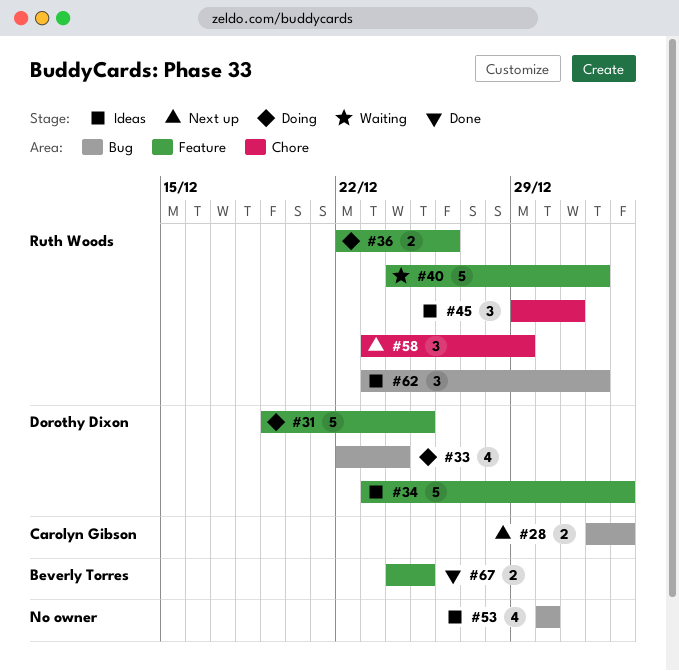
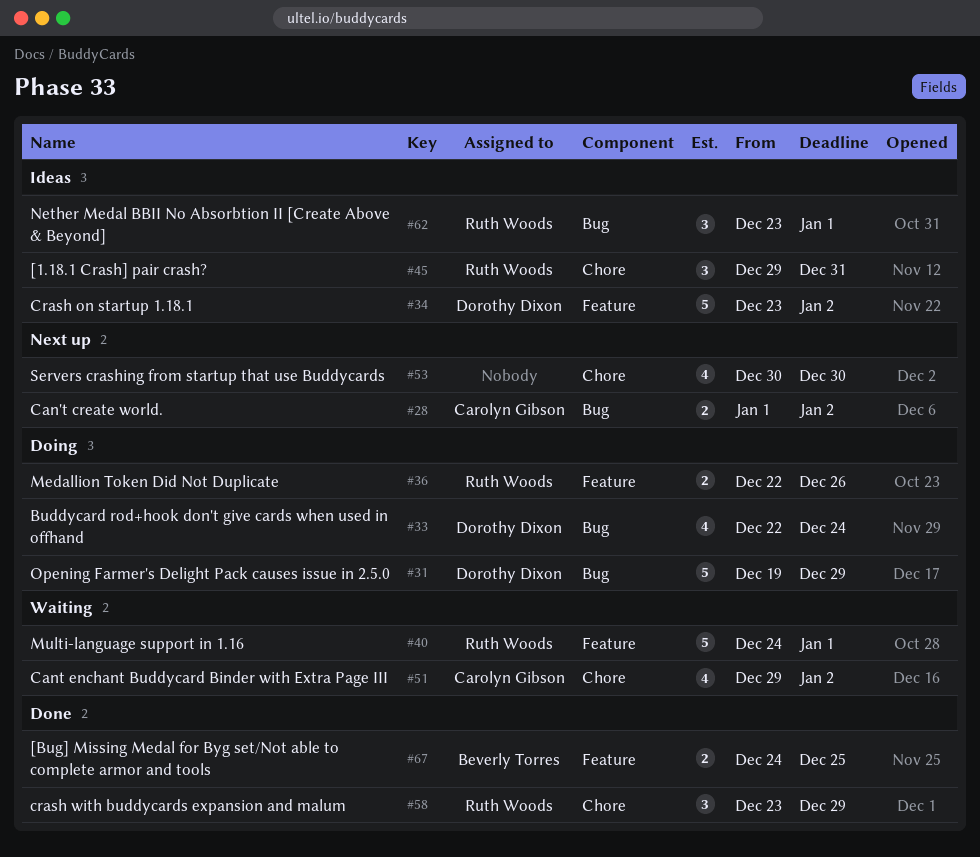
#31, label: Feature -> Bug
#31, due: Dec 25 -> Dec 29
#51: none -> present
#53, status: Ideas -> Next up
#53, label: Bug -> Chore
#58, status: Next up -> Done

